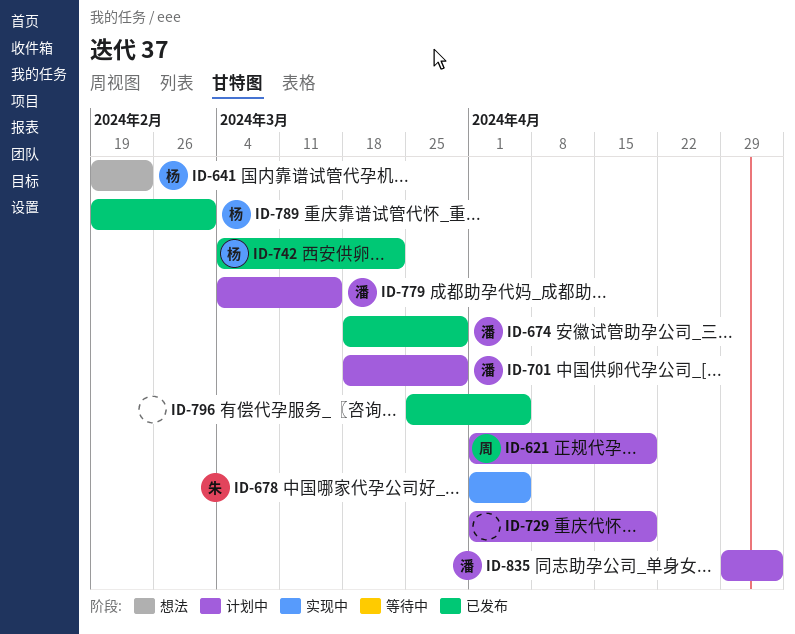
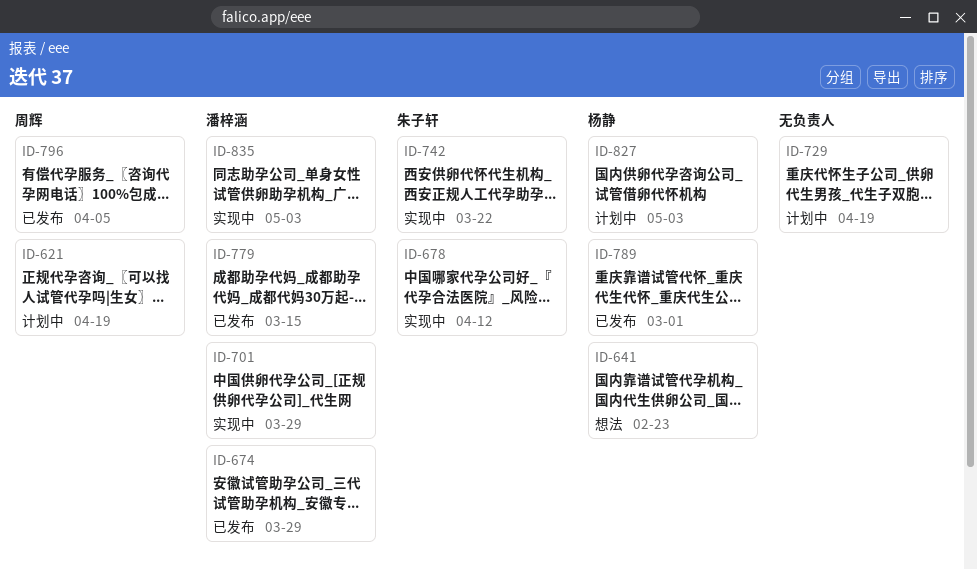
ID-678, due: Apr 5 -> Apr 12
ID-701, status: 计划中 -> 实现中
ID-742, status: 已发布 -> 实现中
ID-742, owner: 杨静 -> 朱子轩
ID-779, status: 计划中 -> 已发布
ID-796, owner: none -> 周辉
ID-827: none -> present
ID-835, status: 计划中 -> 实现中

